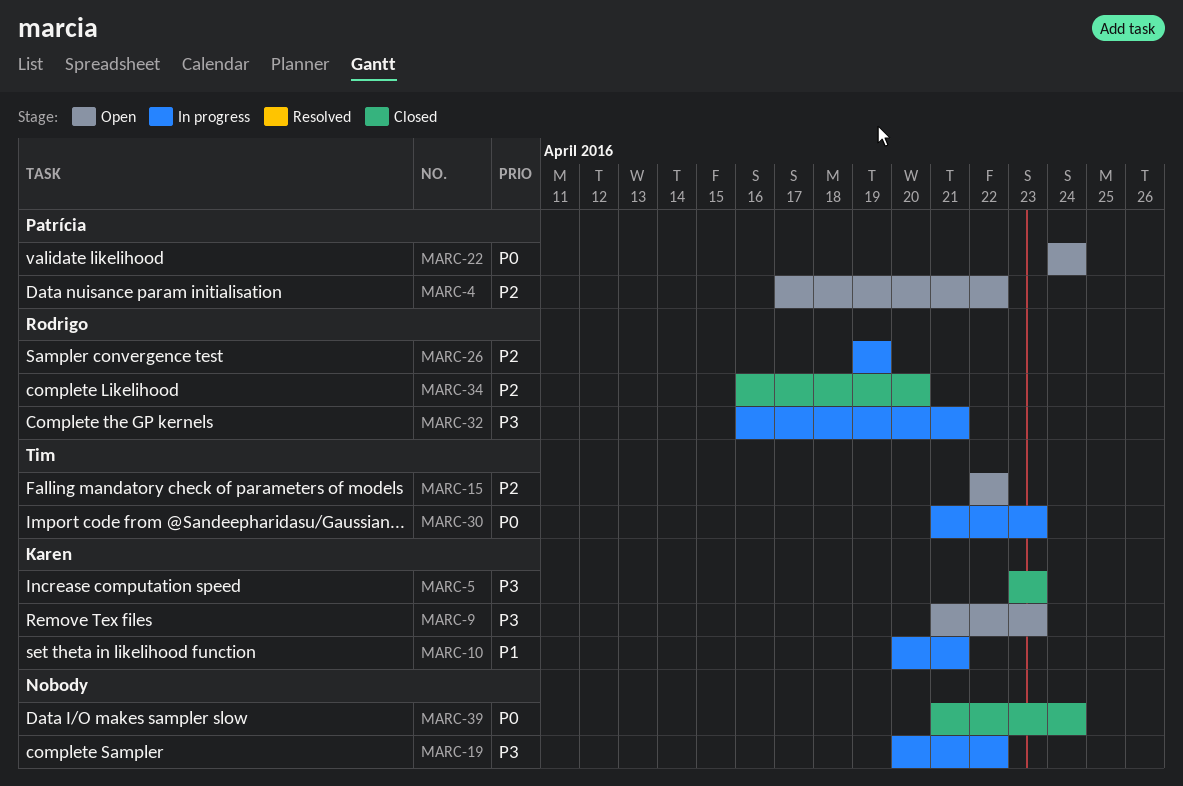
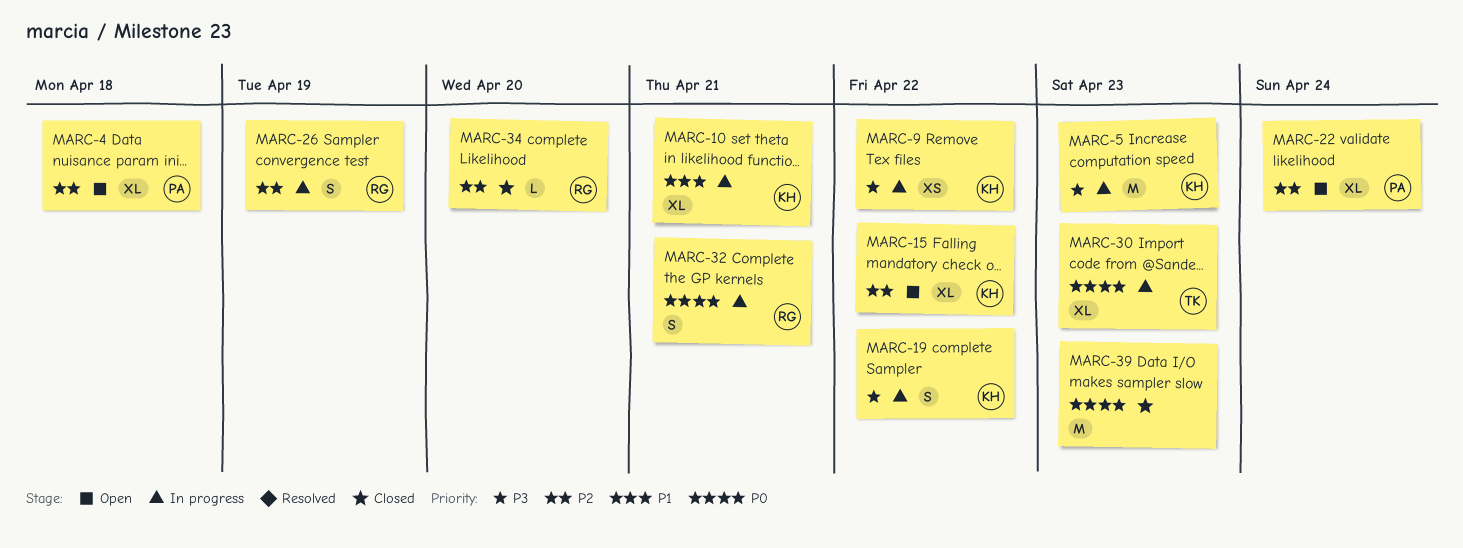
MARC-4, due: Apr 22 -> Apr 18
MARC-5, status: Closed -> In progress
MARC-9, status: Open -> In progress
MARC-9, due: Apr 23 -> Apr 22
MARC-15, owner: Tim -> Karen
MARC-19, owner: none -> Karen
MARC-22, priority: P0 -> P2
MARC-32, priority: P3 -> P0
MARC-39, due: Apr 24 -> Apr 23

